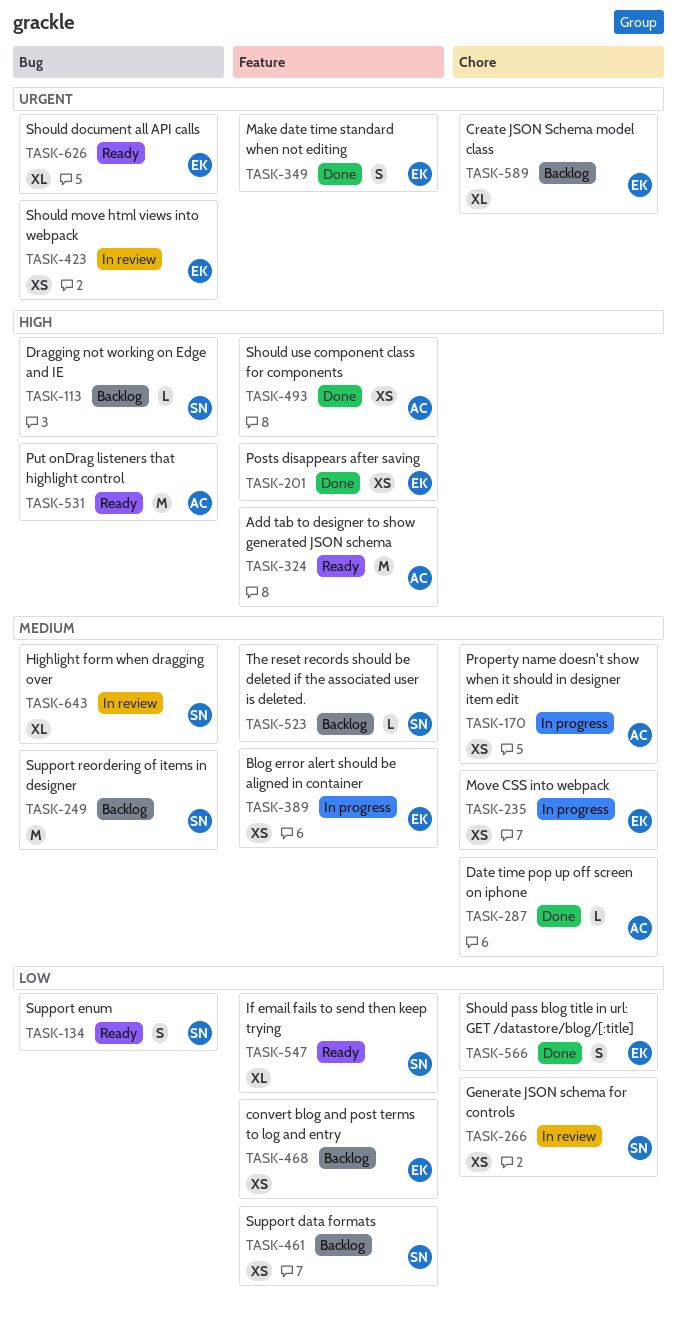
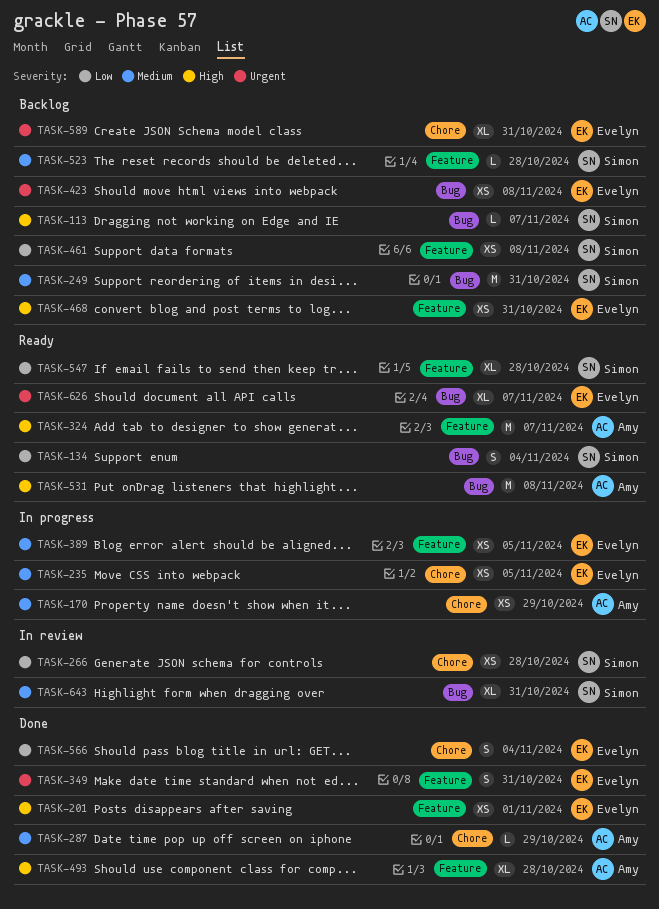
TASK-423, status: In review -> Backlog
TASK-468, priority: Low -> High
TASK-493, estimate: XS -> XL

